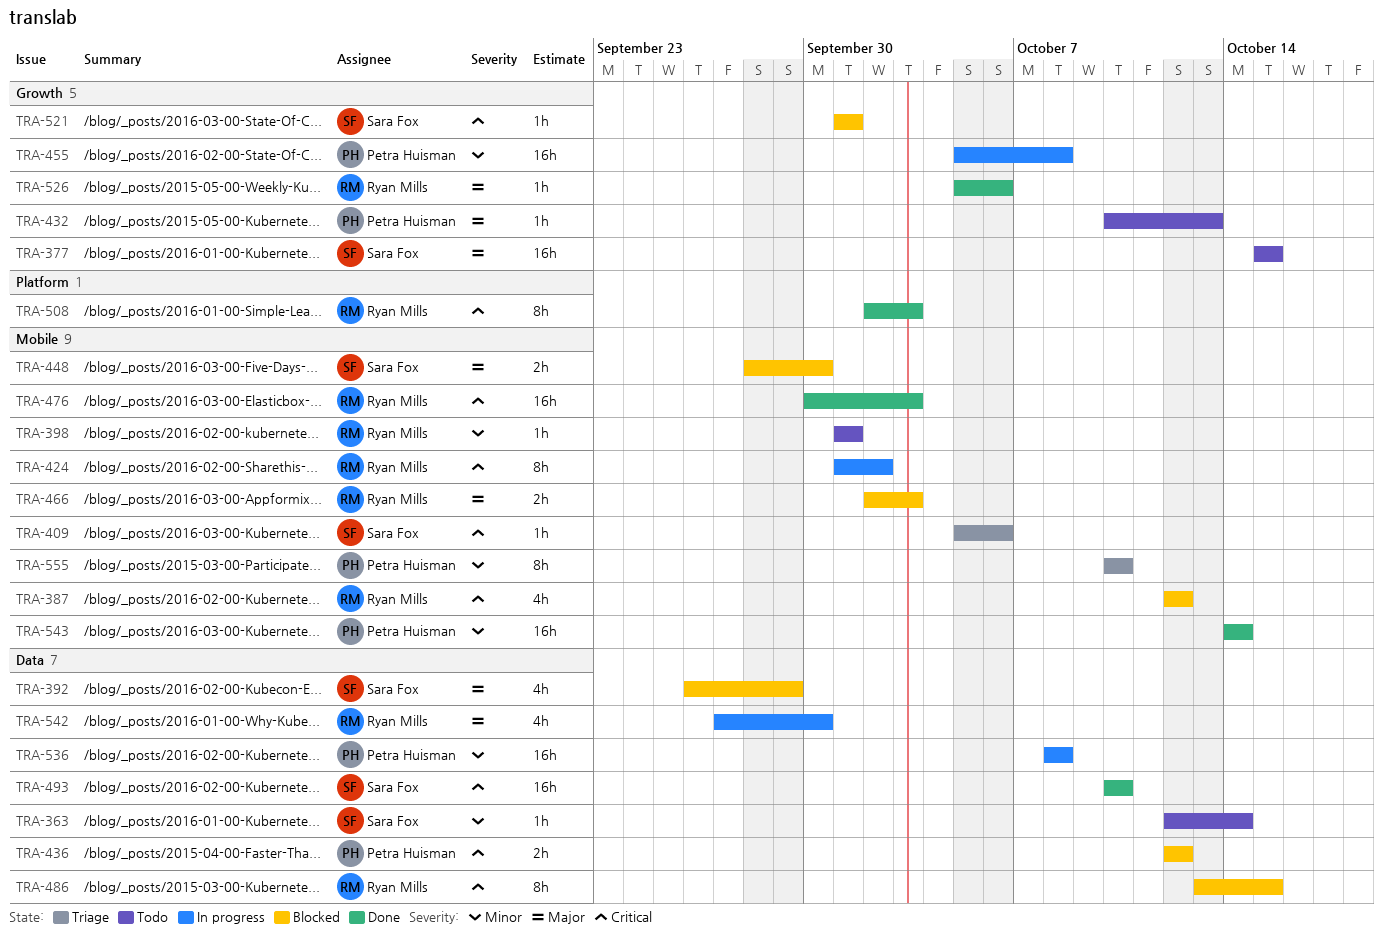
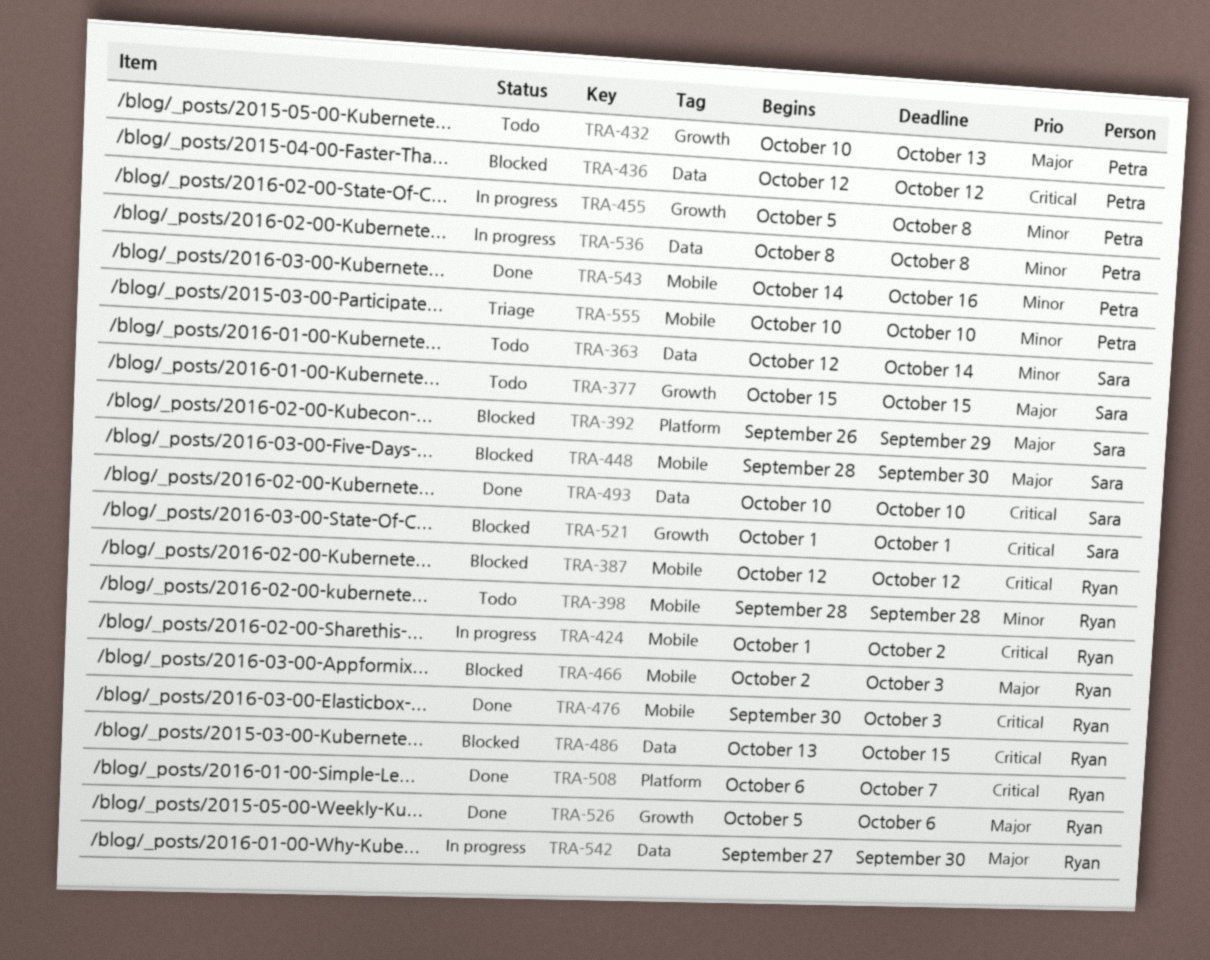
TRA-392, label: Data -> Platform
TRA-398, start: Oct 1 -> Sep 28
TRA-398, due: Oct 1 -> Sep 28
TRA-409: present -> none
TRA-508, start: Oct 2 -> Oct 6
TRA-508, due: Oct 3 -> Oct 7
TRA-543, due: Oct 14 -> Oct 16

